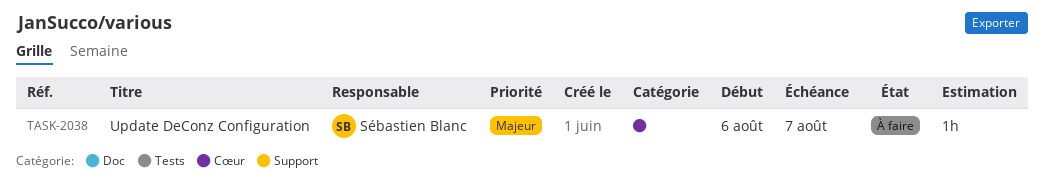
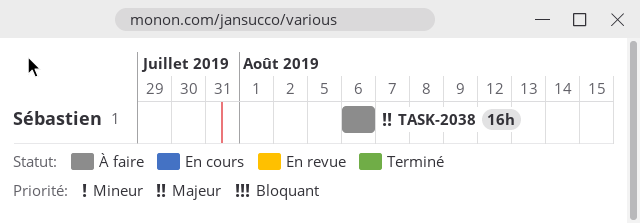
TASK-2038, estimate: 1h -> 16h
TASK-2038, due: Aug 7 -> Aug 6

